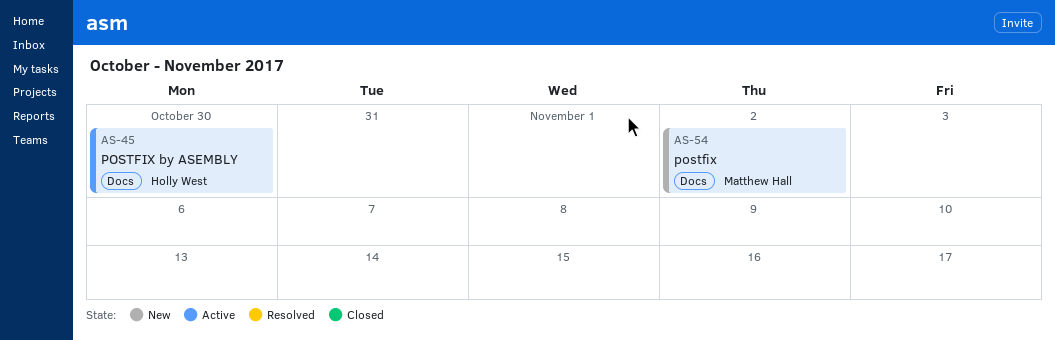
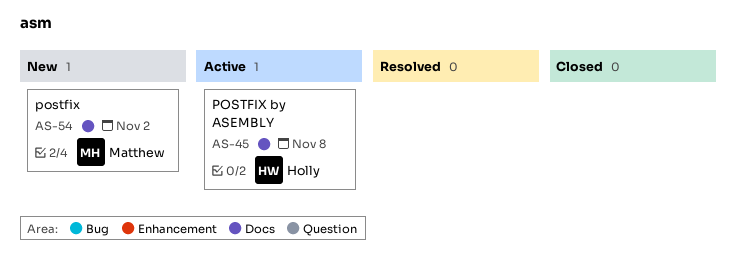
AS-45, due: Oct 30 -> Nov 8

